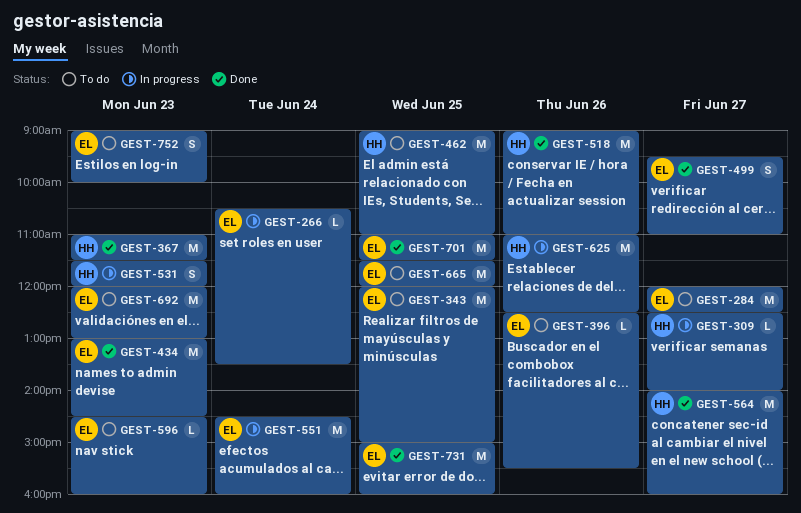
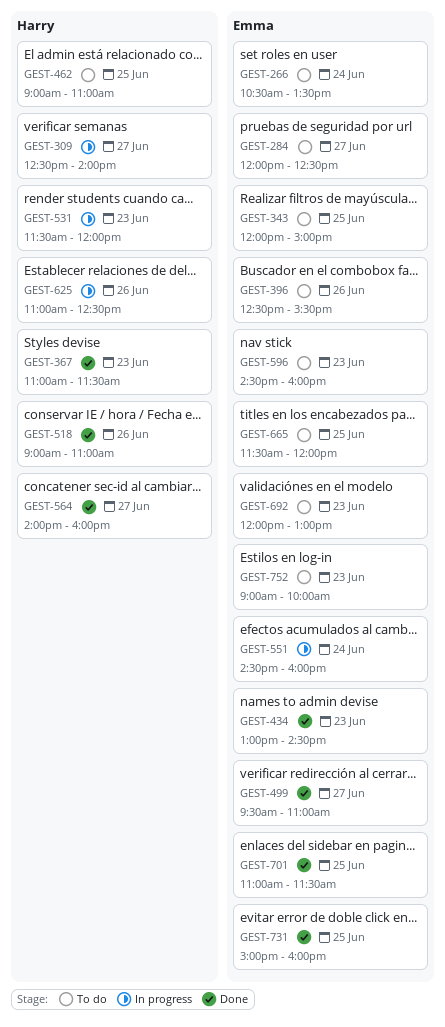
GEST-266, status: In progress -> To do

